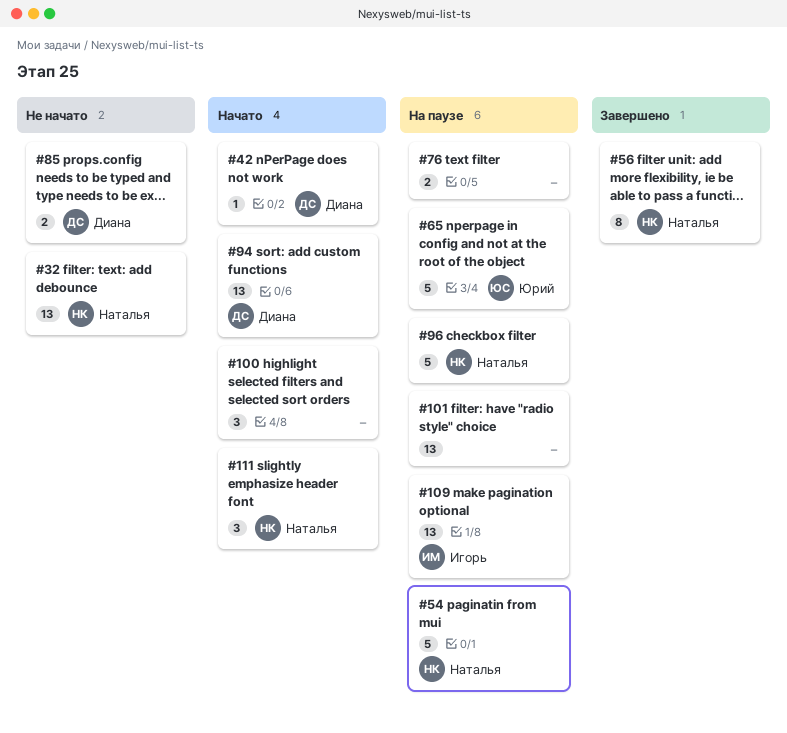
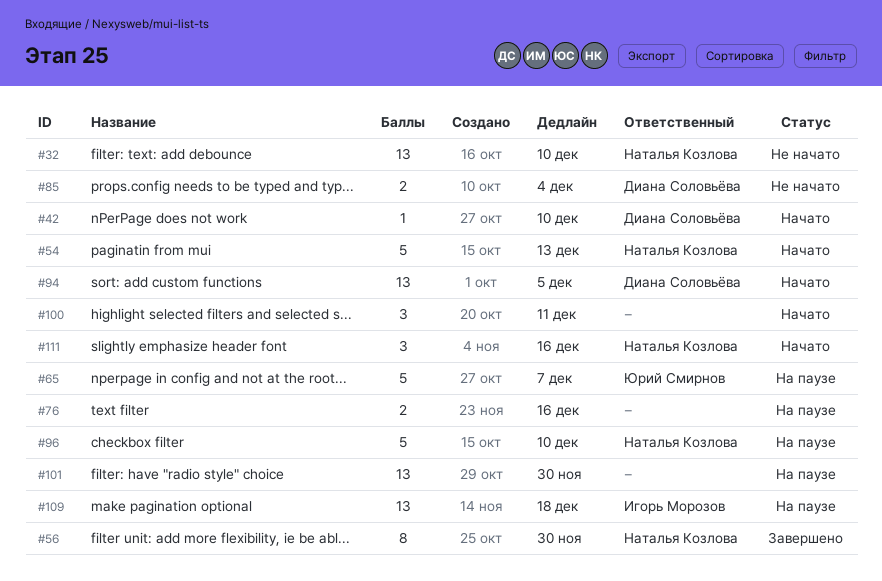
#54, status: На паузе -> Начато

